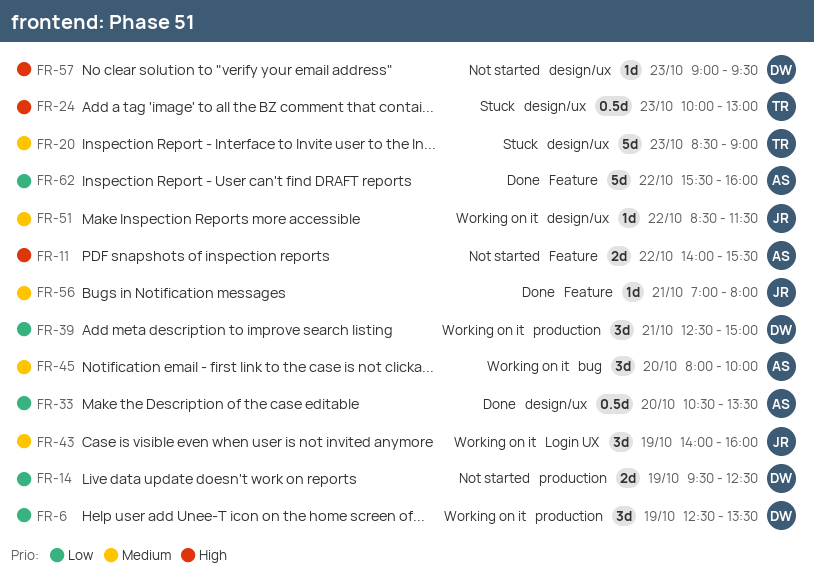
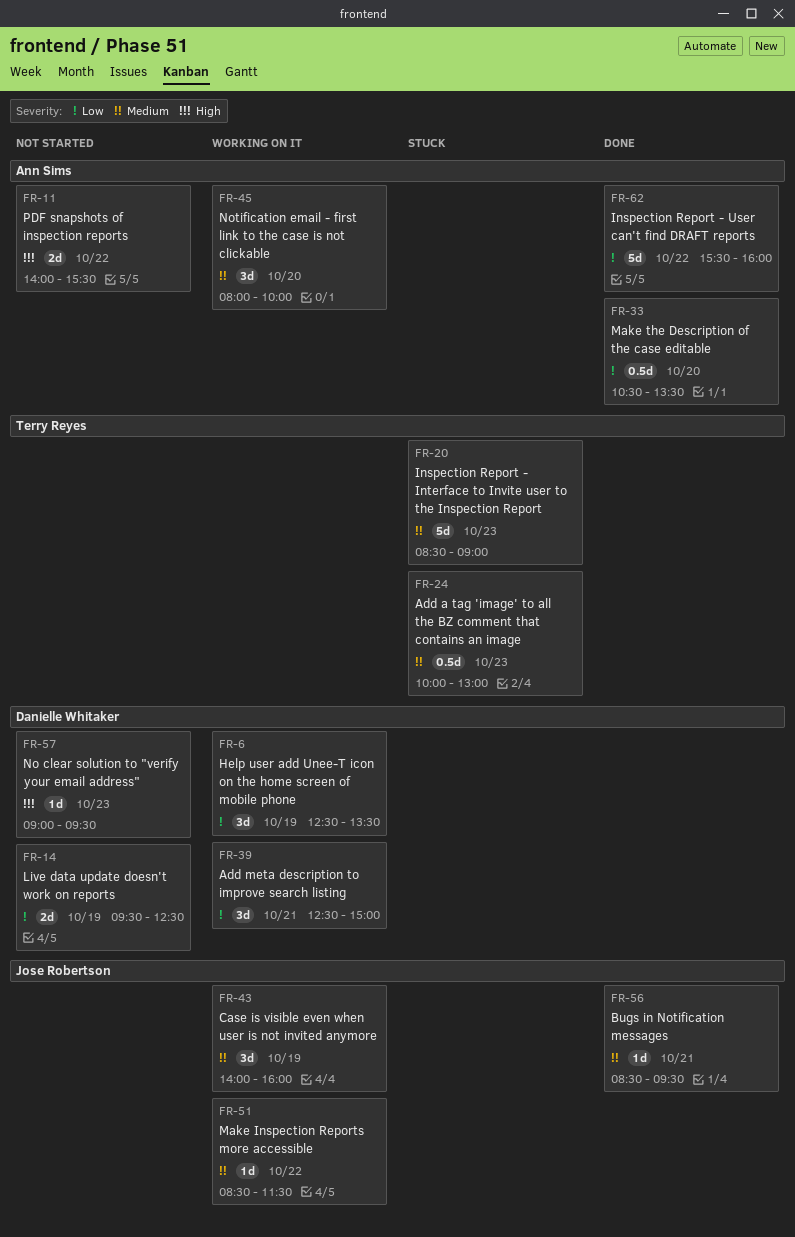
FR-24, priority: High -> Medium
FR-56, begins: 07:00 -> 08:30
FR-56, ends: 08:00 -> 09:30

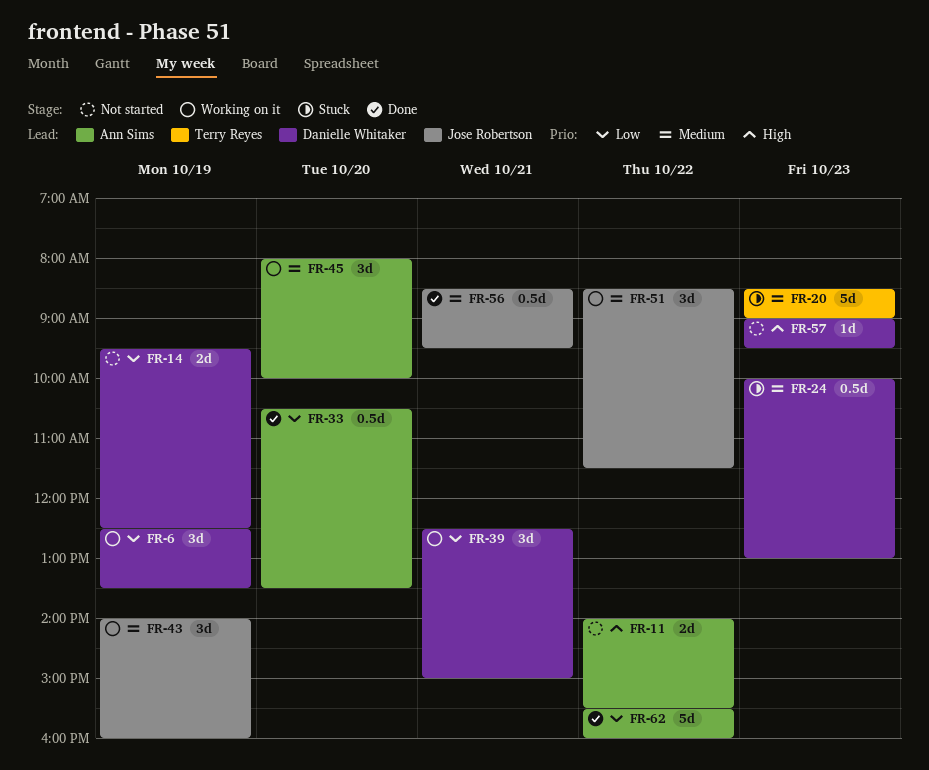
FR-24, owner: Terry Reyes -> Danielle Whitaker
FR-51, estimate: 1d -> 3d
FR-56, estimate: 1d -> 0.5d

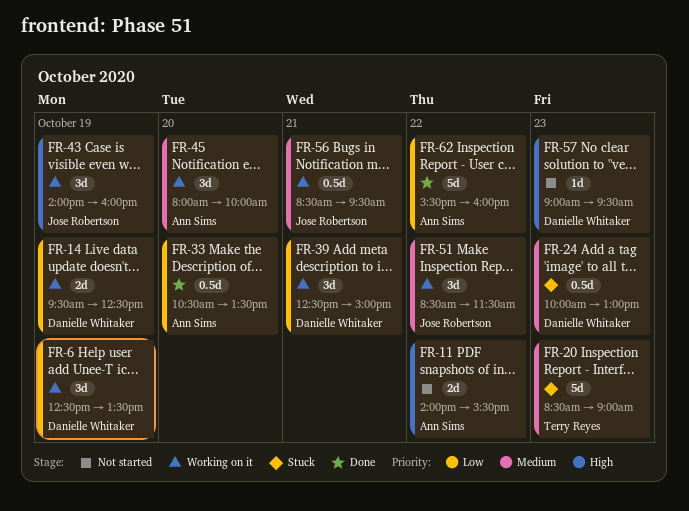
FR-14, status: Not started -> Working on it
FR-43, priority: Medium -> High
FR-56, status: Done -> Working on it

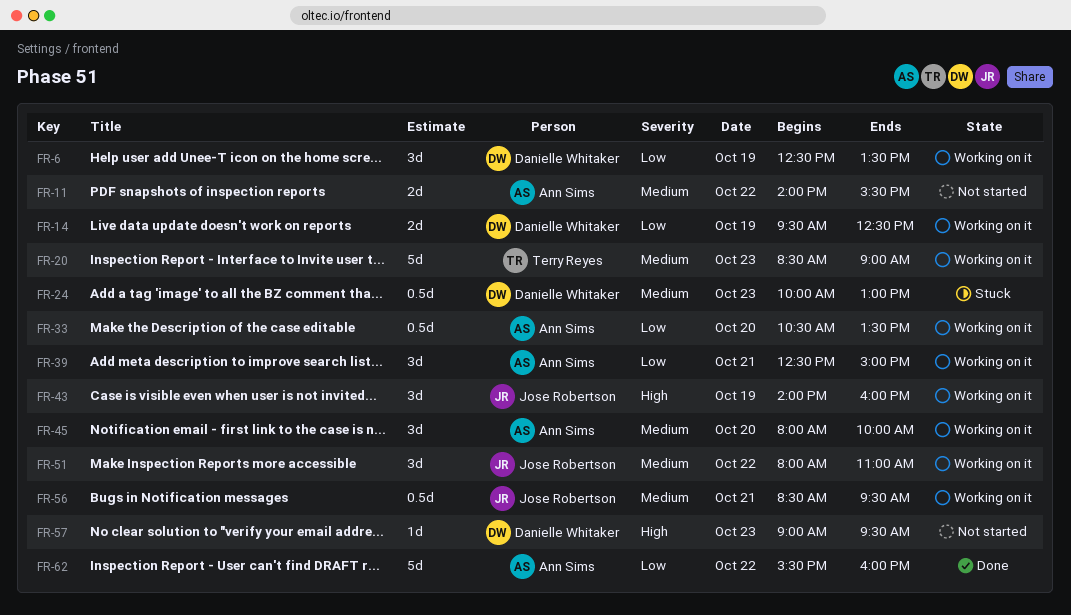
FR-11, priority: High -> Medium
FR-20, status: Stuck -> Working on it
FR-33, status: Done -> Working on it
FR-39, owner: Danielle Whitaker -> Ann Sims
FR-51, begins: 08:30 -> 08:00
FR-51, ends: 11:30 -> 11:00

